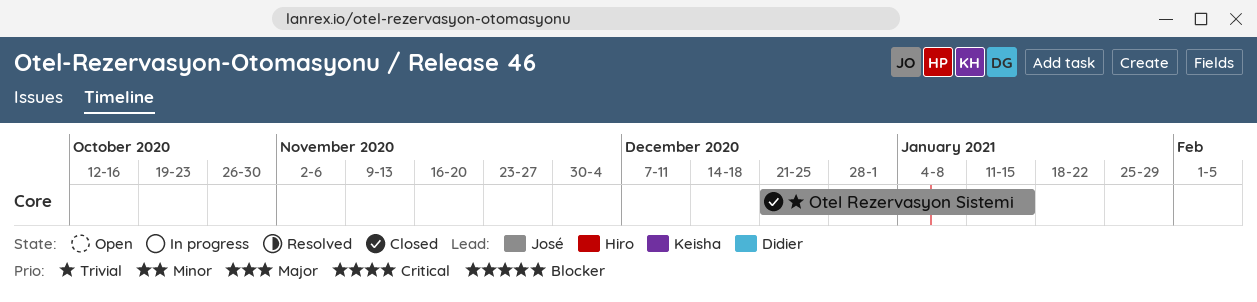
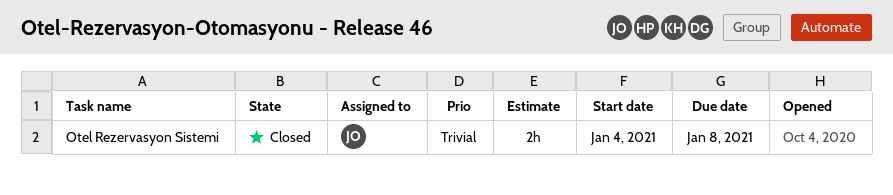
Otel Rezervasyon Sistemi, start: Dec 21 -> Jan 4
Otel Rezervasyon Sistemi, due: Jan 15 -> Jan 8

